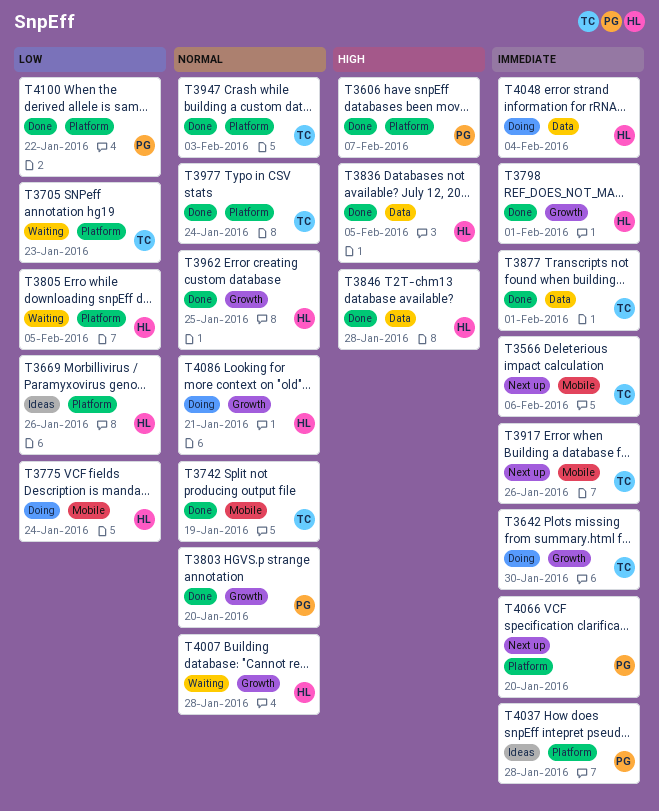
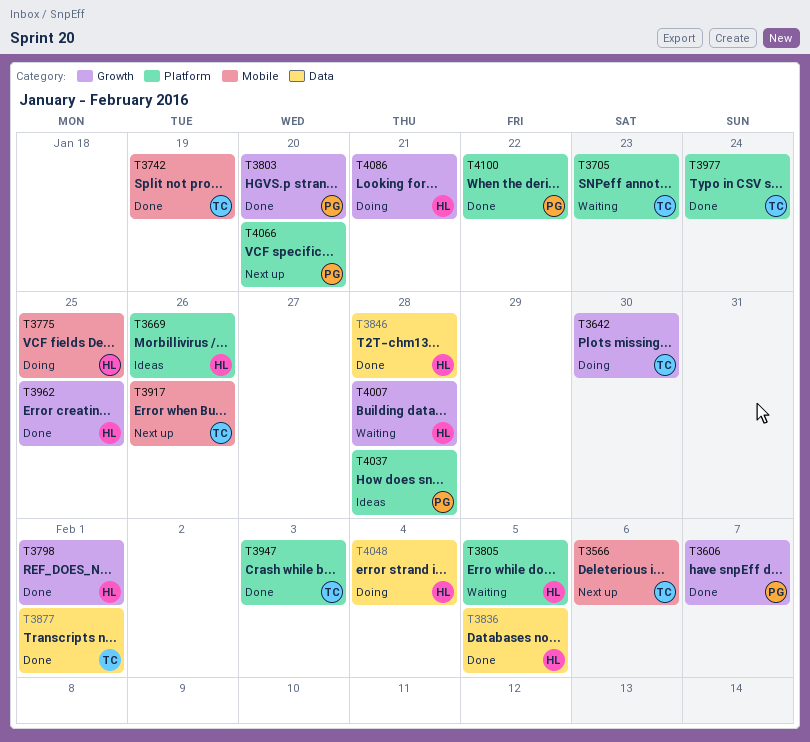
T3606, label: Platform -> Growth
T3775, due: Jan 24 -> Jan 25

